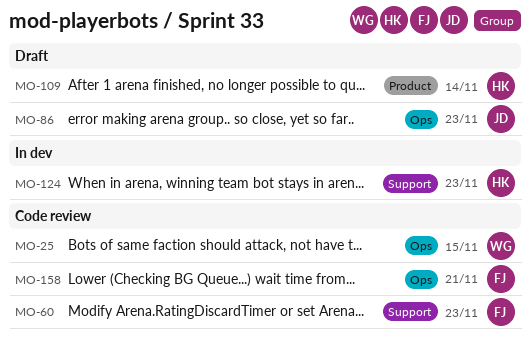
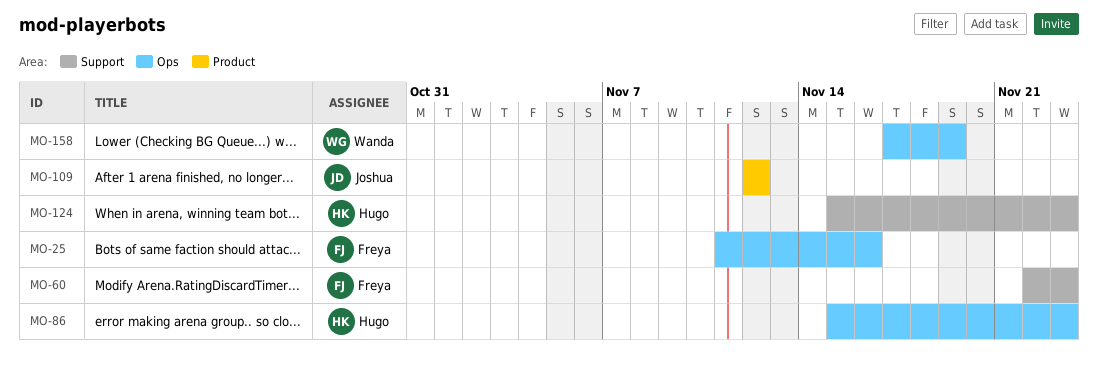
MO-25, owner: Wanda -> Freya
MO-25, due: Nov 15 -> Nov 16
MO-86, owner: Joshua -> Hugo
MO-109, owner: Hugo -> Joshua
MO-109, due: Nov 14 -> Nov 12
MO-158, owner: Freya -> Wanda
MO-158, due: Nov 21 -> Nov 19

